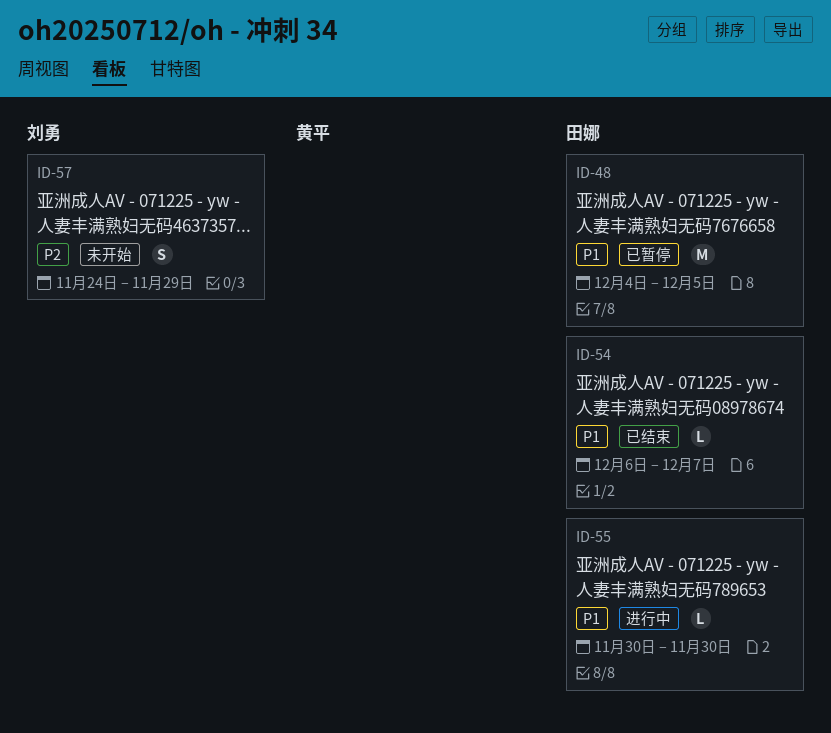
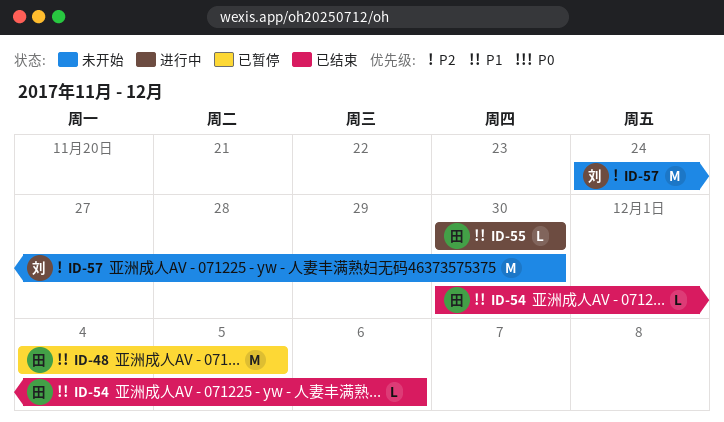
ID-54, start: Dec 6 -> Nov 30
ID-54, due: Dec 7 -> Dec 6
ID-57, estimate: S -> M
ID-57, due: Nov 29 -> Nov 30

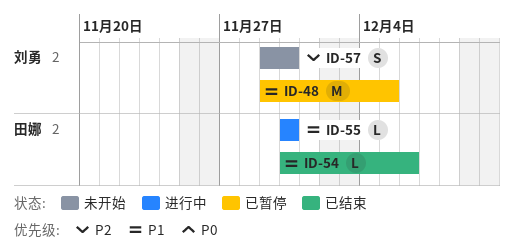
ID-48, owner: 田娜 -> 刘勇
ID-48, start: Dec 4 -> Nov 29
ID-57, estimate: M -> S
ID-57, start: Nov 24 -> Nov 29

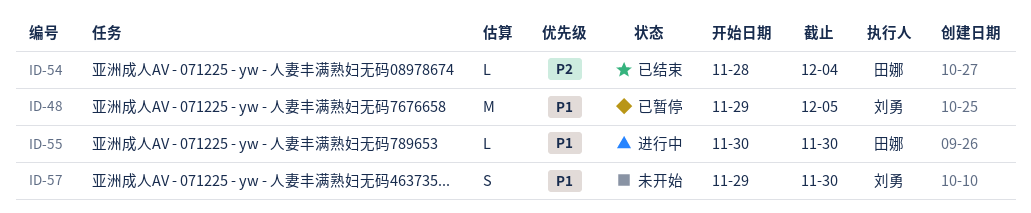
ID-54, priority: P1 -> P2
ID-54, start: Nov 30 -> Nov 28
ID-54, due: Dec 6 -> Dec 4
ID-57, priority: P2 -> P1

